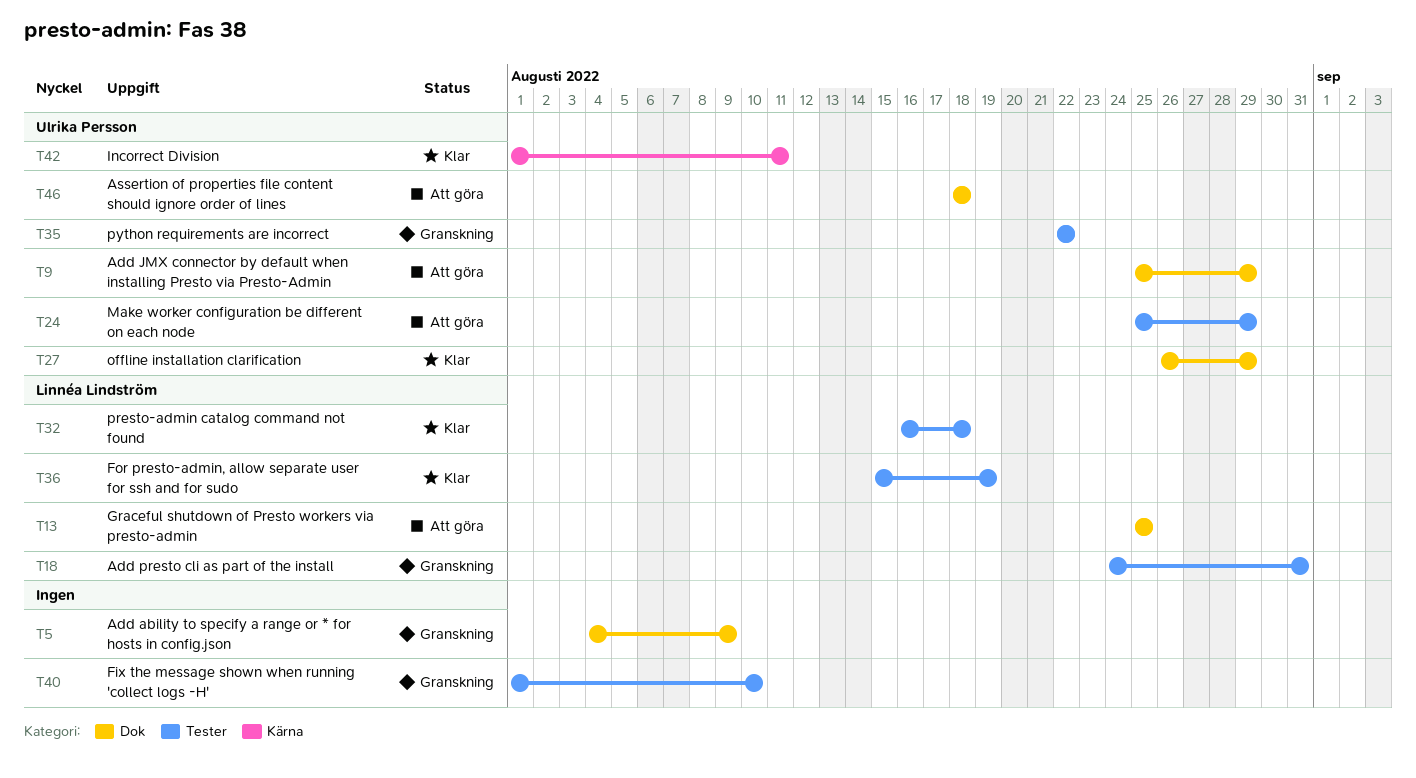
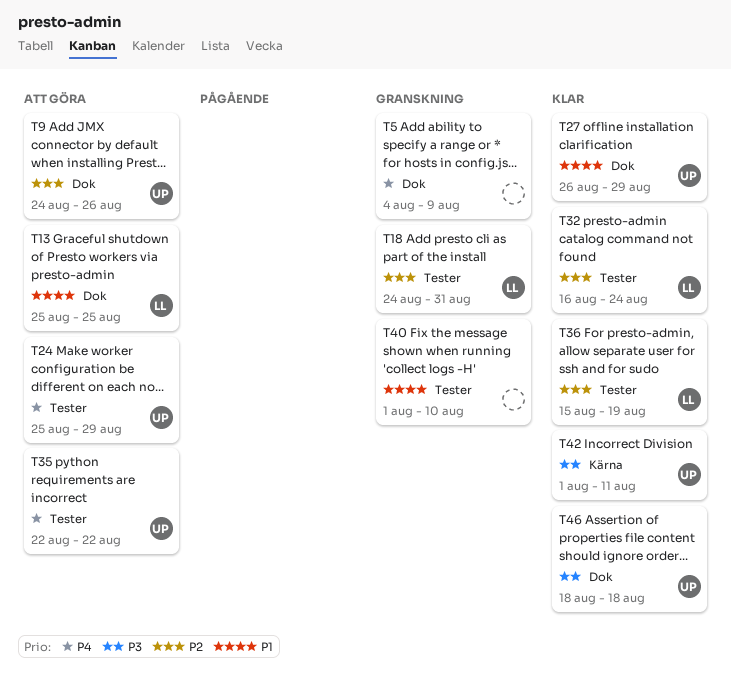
T9, start: Aug 25 -> Aug 24
T9, due: Aug 29 -> Aug 26
T32, due: Aug 18 -> Aug 24
T35, status: Granskning -> Att göra
T46, status: Att göra -> Klar

